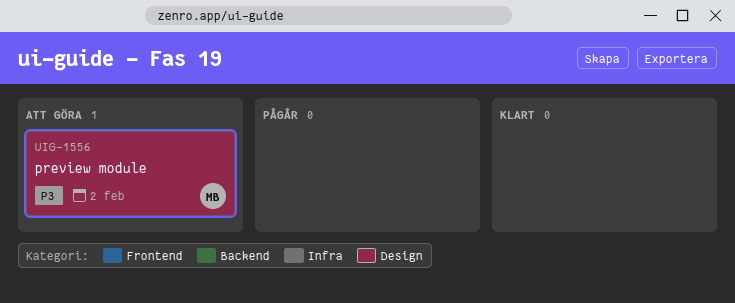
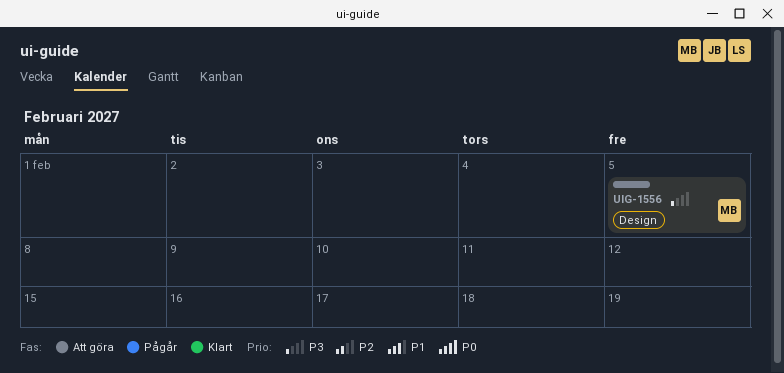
UIG-1556, due: Feb 2 -> Feb 5

